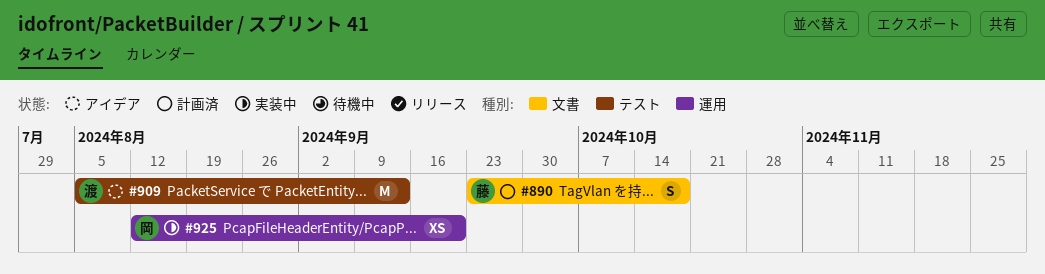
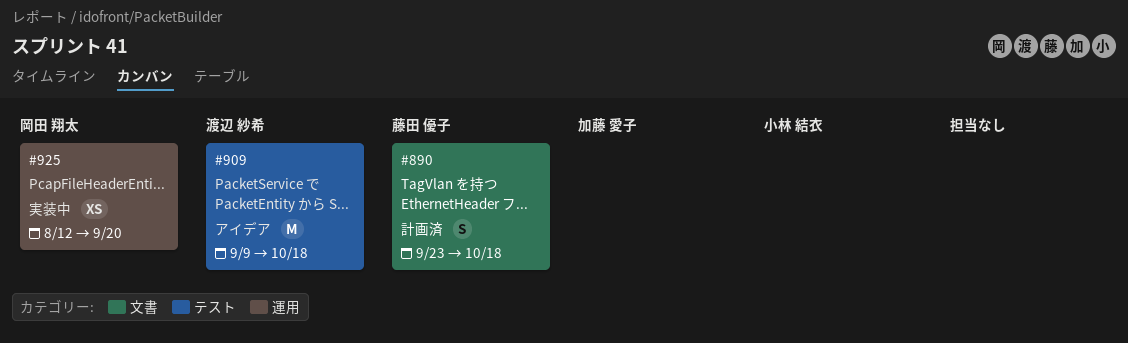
#909, start: Aug 5 -> Sep 9
#909, due: Sep 13 -> Oct 18

